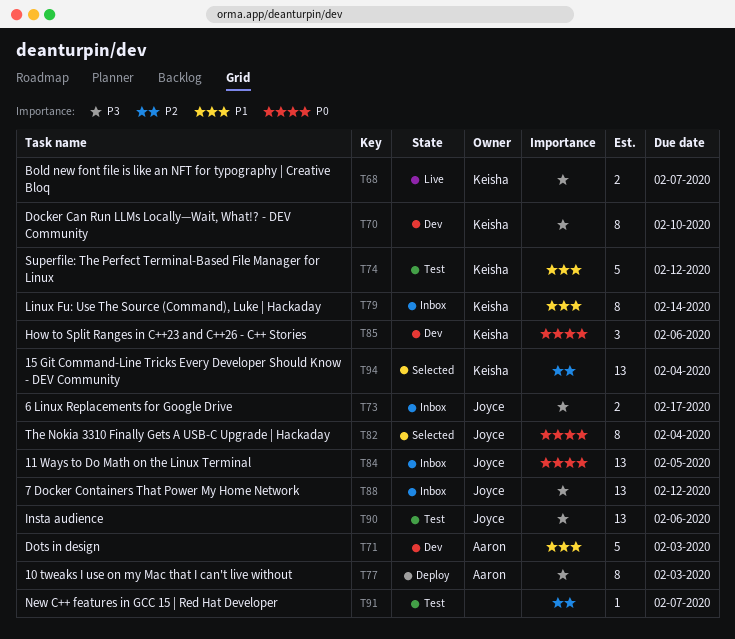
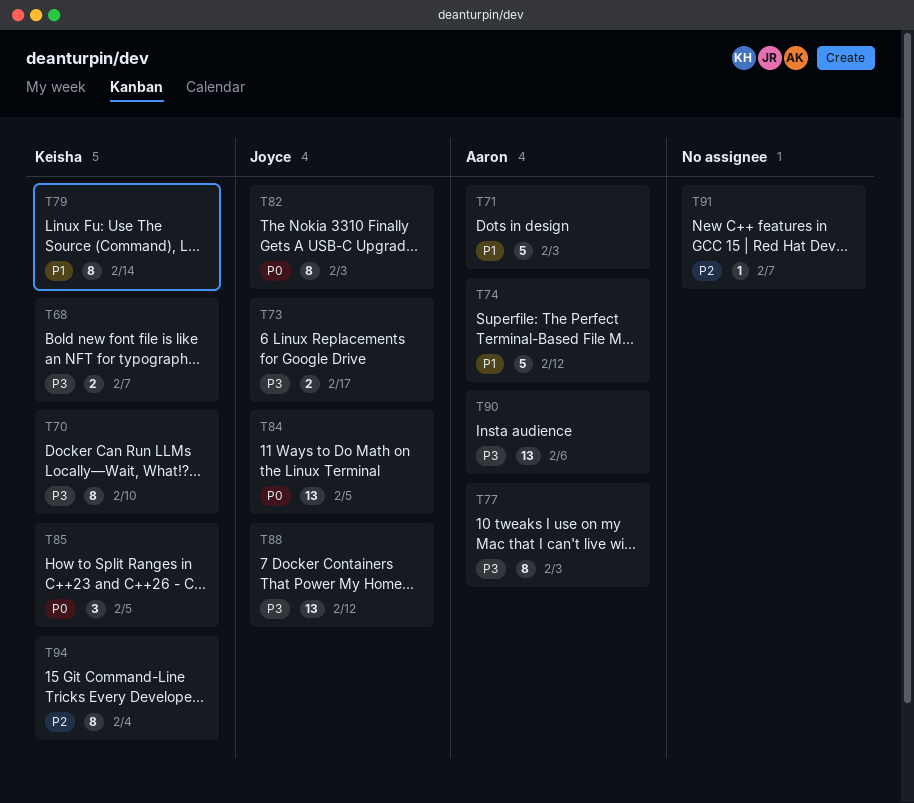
T74, owner: Keisha -> Aaron
T82, due: Feb 4 -> Feb 3
T85, due: Feb 6 -> Feb 5
T90, owner: Joyce -> Aaron
T94, estimate: 13 -> 8

